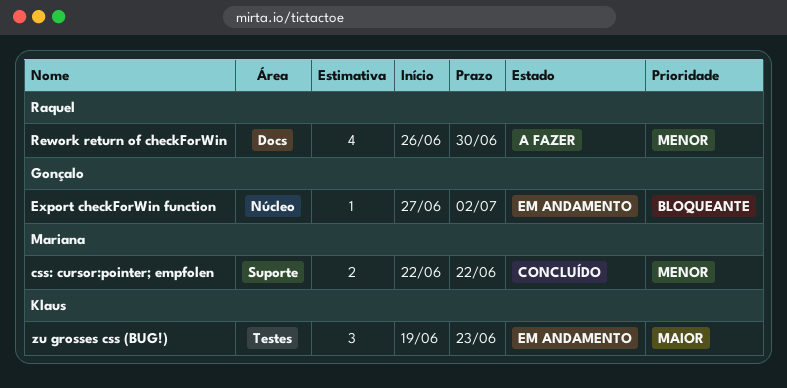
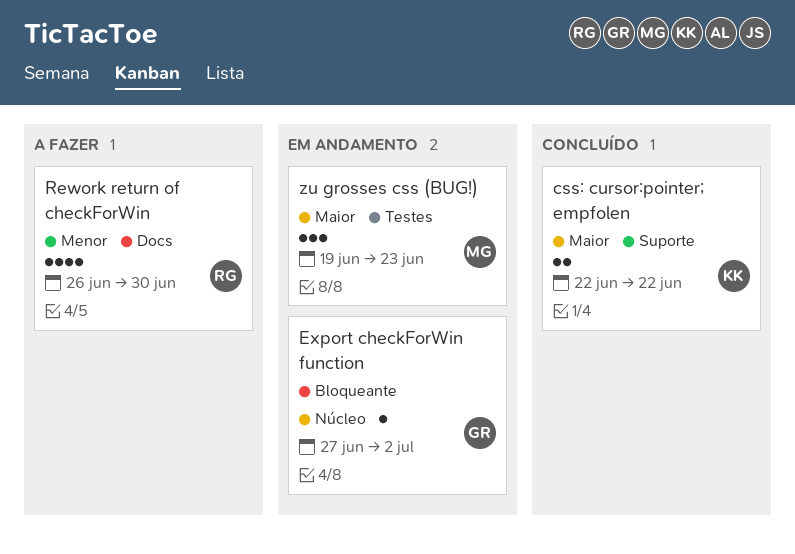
css: cursor:pointer; empfolen, owner: Mariana -> Klaus
css: cursor:pointer; empfolen, priority: Menor -> Maior
zu grosses css (BUG!), owner: Klaus -> Mariana

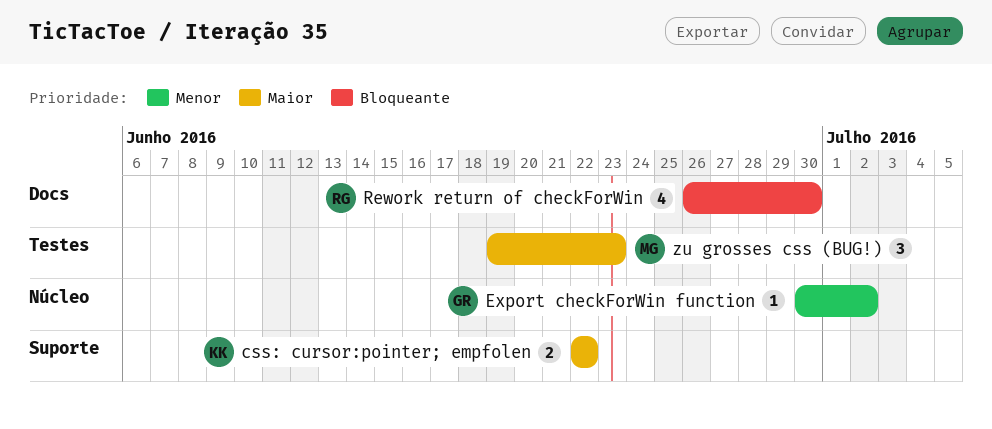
Export checkForWin function, priority: Bloqueante -> Menor
Export checkForWin function, start: Jun 27 -> Jun 30
Rework return of checkForWin, priority: Menor -> Bloqueante

